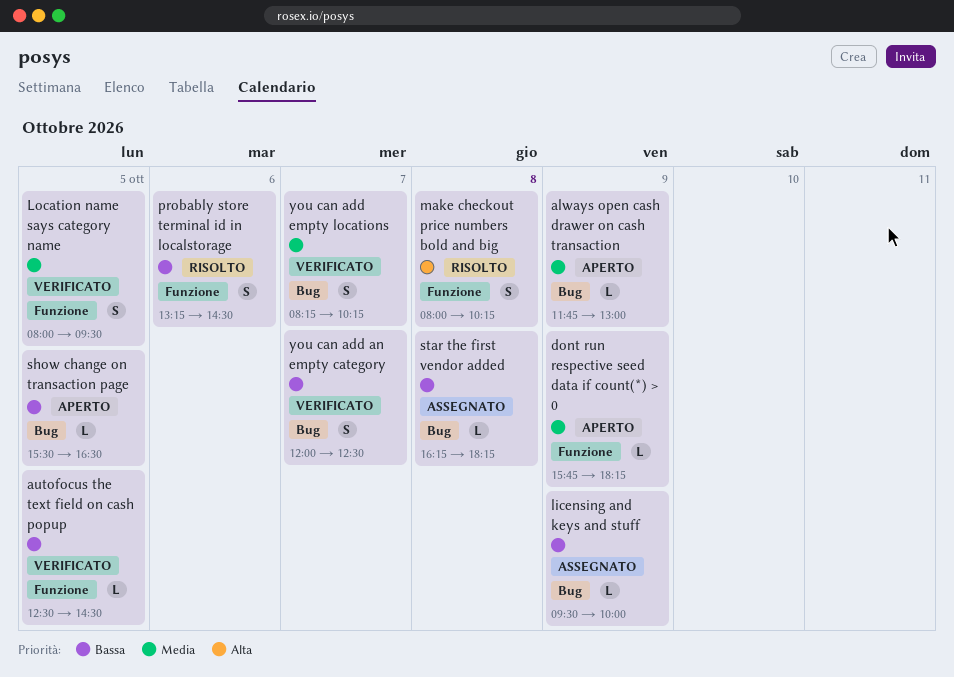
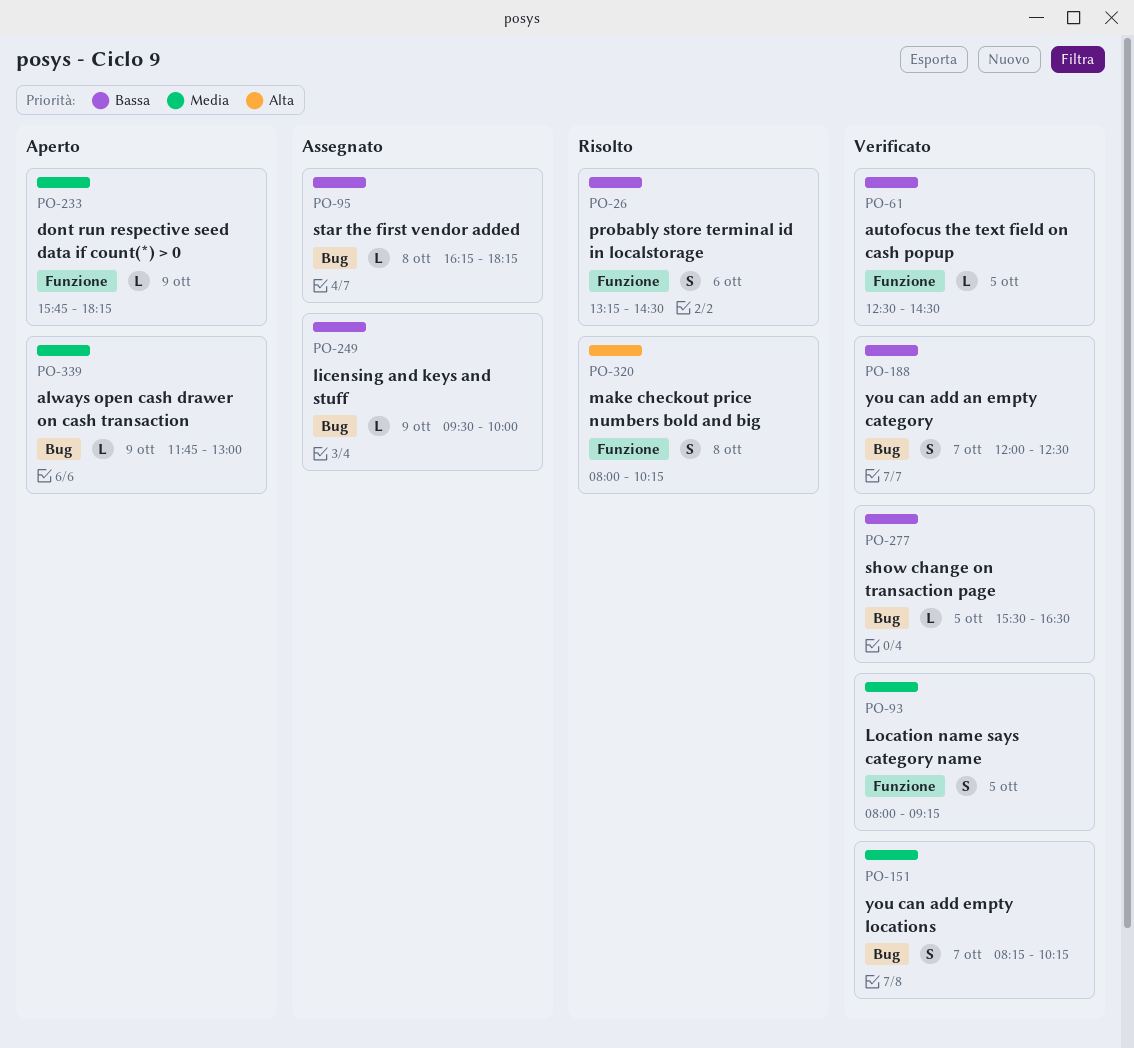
Location name says category name, ends: 09:30 -> 09:15
show change on transaction page, status: Aperto -> Verificato

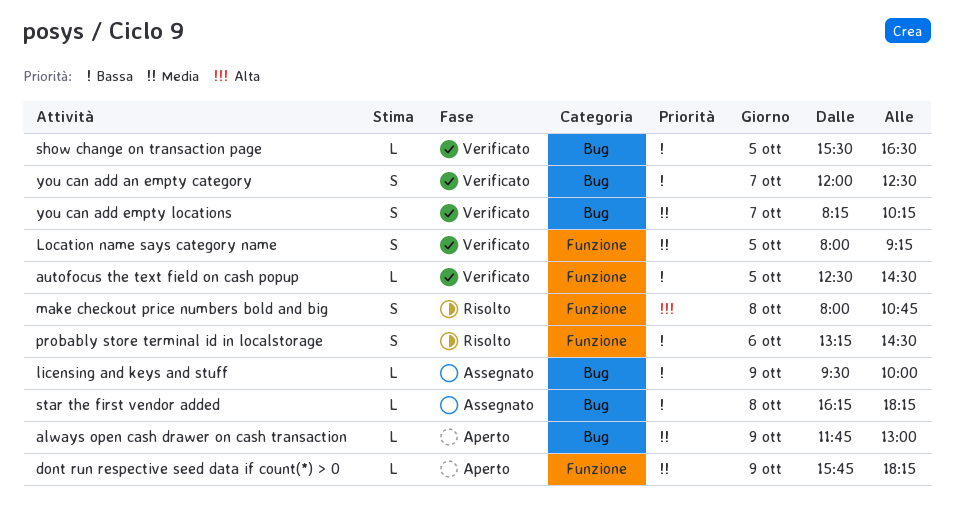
make checkout price numbers bold and big, ends: 10:15 -> 10:45

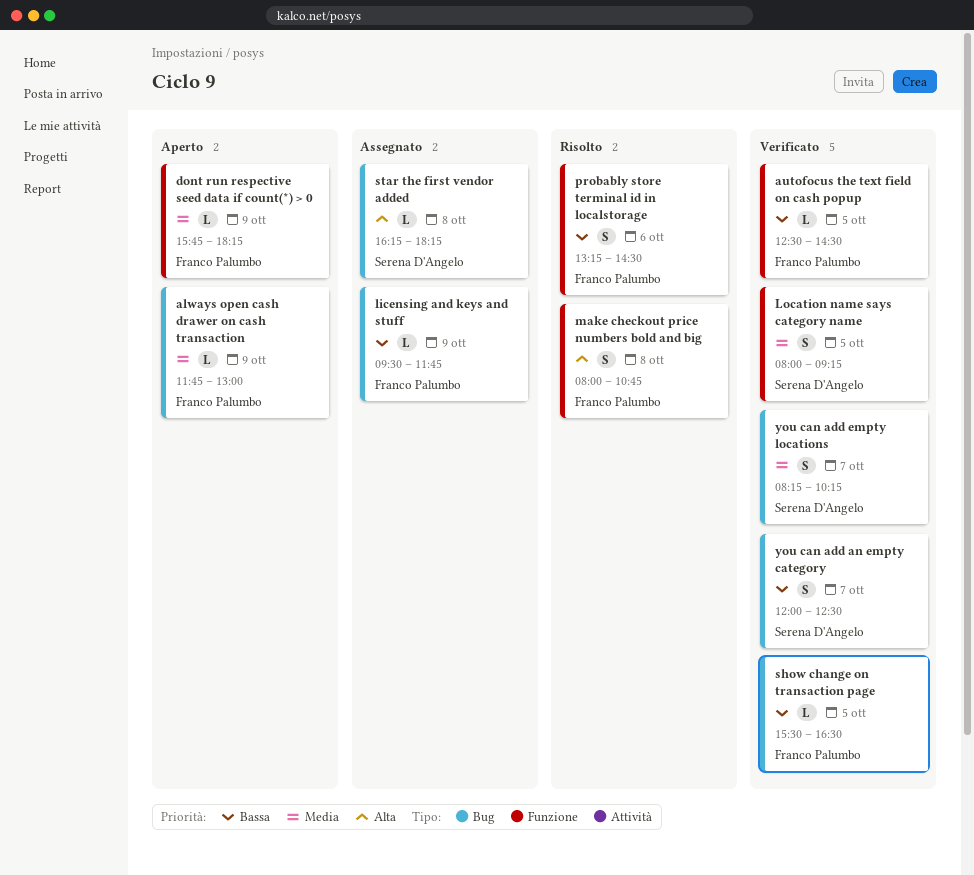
licensing and keys and stuff, ends: 10:00 -> 11:45
star the first vendor added, priority: Bassa -> Alta

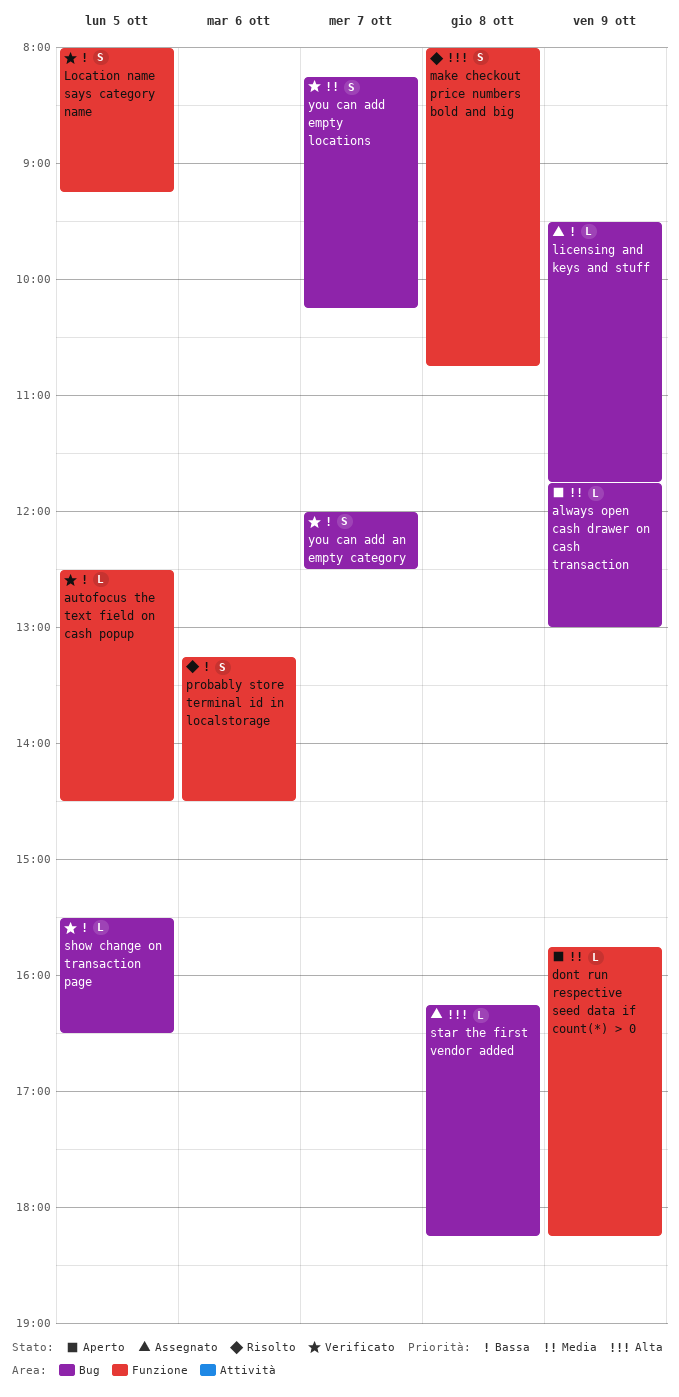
Location name says category name, priority: Media -> Bassa

